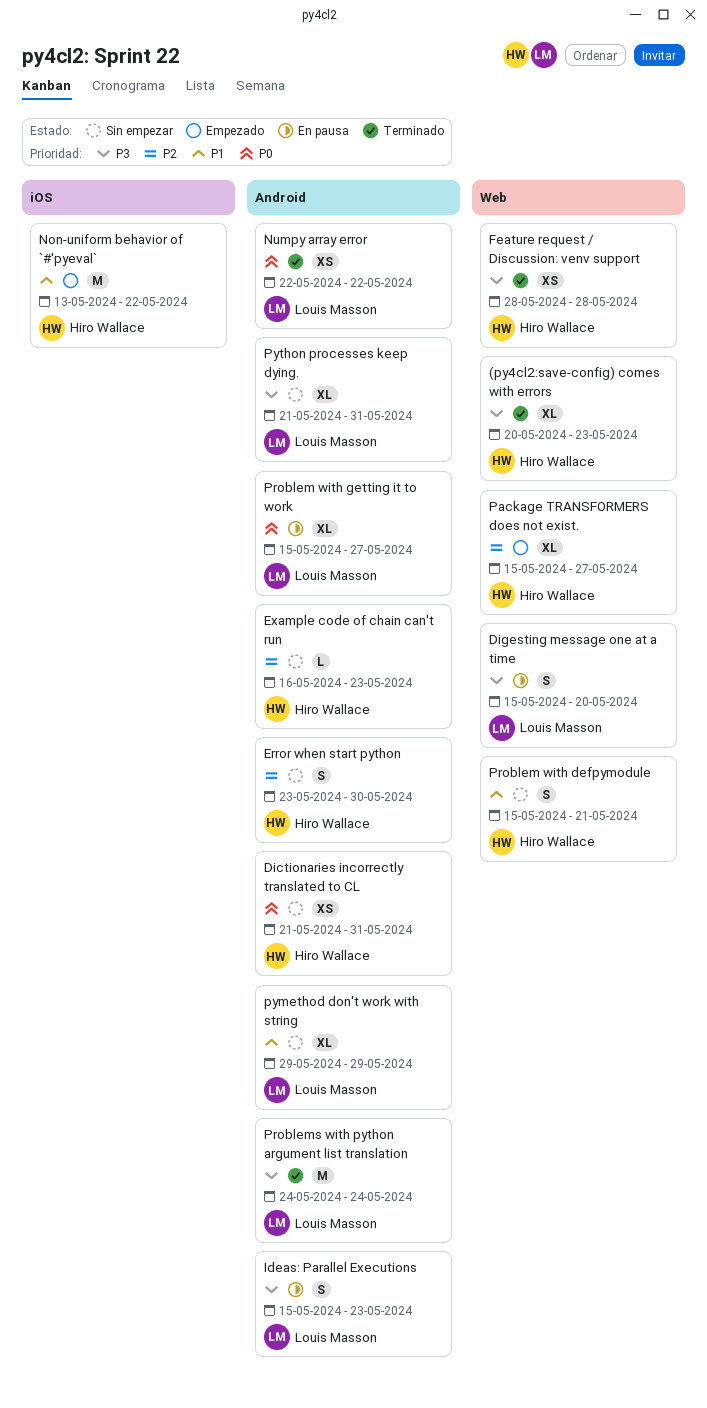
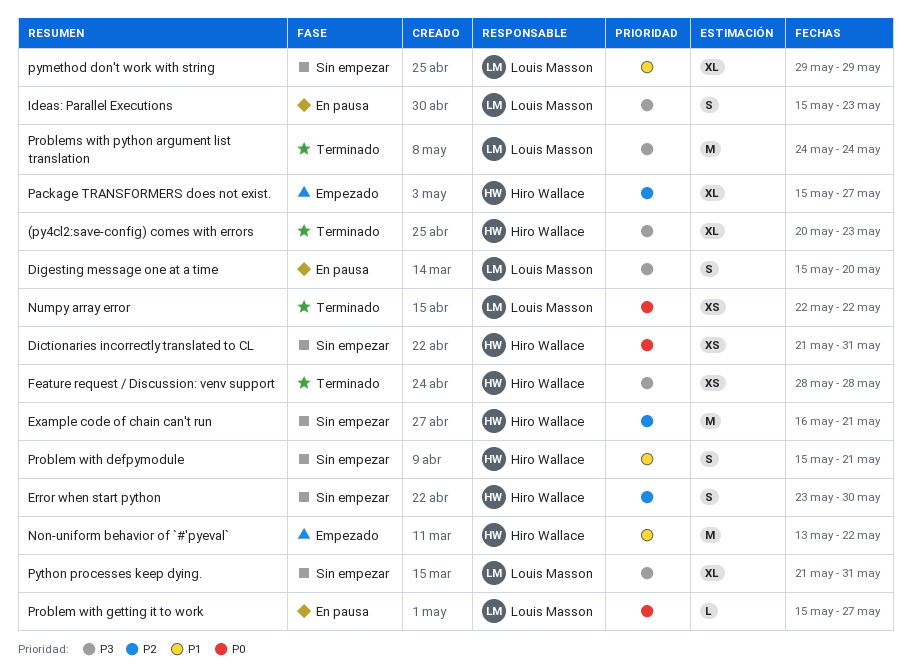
Example code of chain can't run, estimate: L -> M
Example code of chain can't run, due: May 23 -> May 21
Problem with getting it to work, estimate: XL -> L

